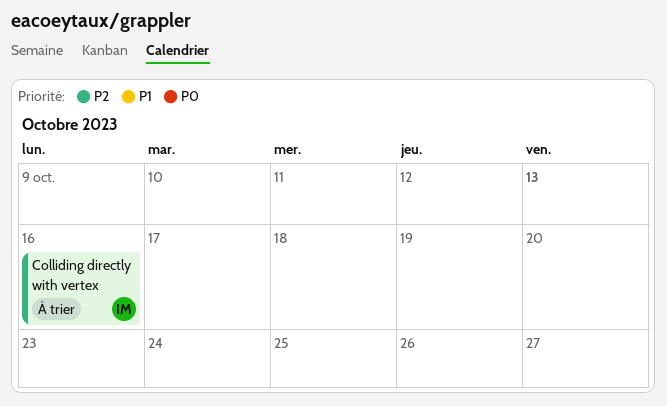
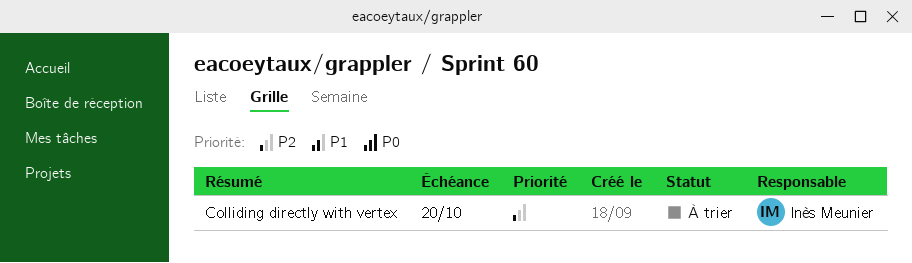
Colliding directly with vertex, due: Oct 16 -> Oct 20

